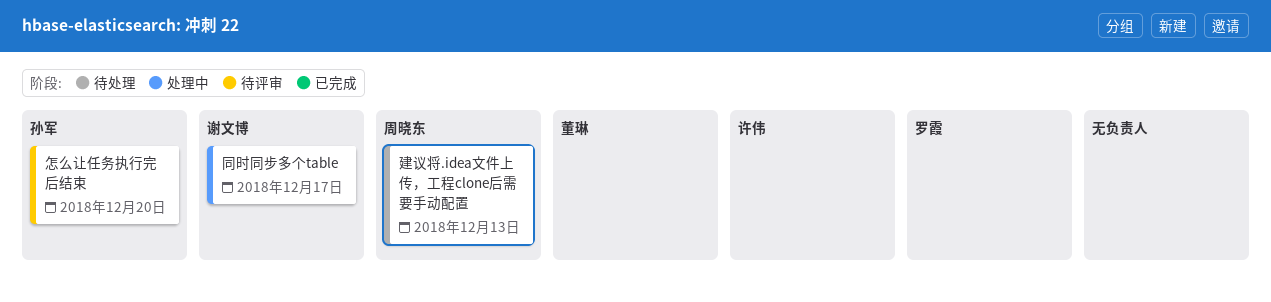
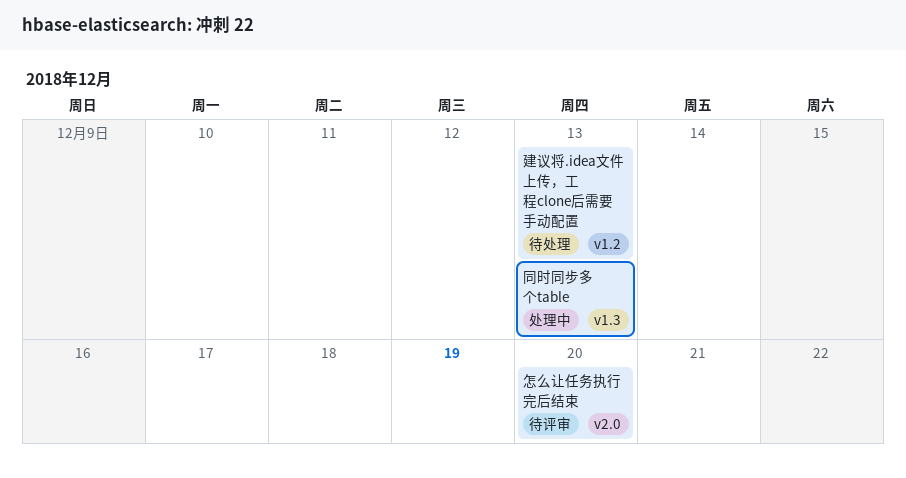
同时同步多个table, due: Dec 17 -> Dec 13

